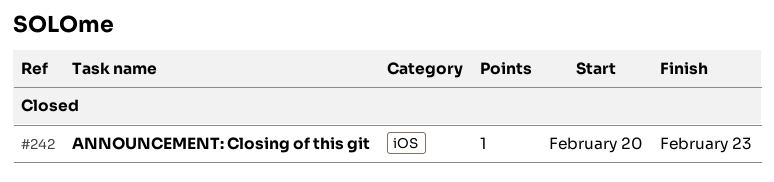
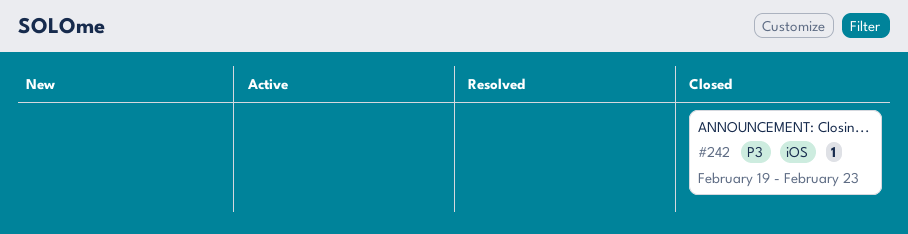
#242, start: Feb 20 -> Feb 19

